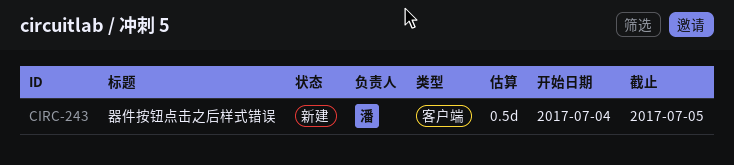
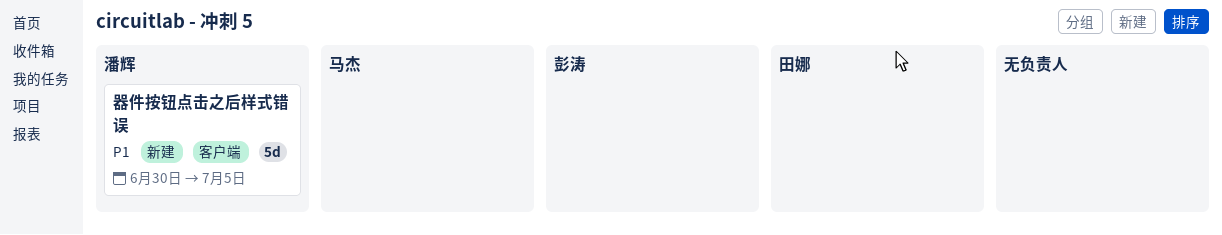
器件按钮点击之后样式错误, estimate: 0.5d -> 5d
器件按钮点击之后样式错误, start: Jul 4 -> Jun 30

